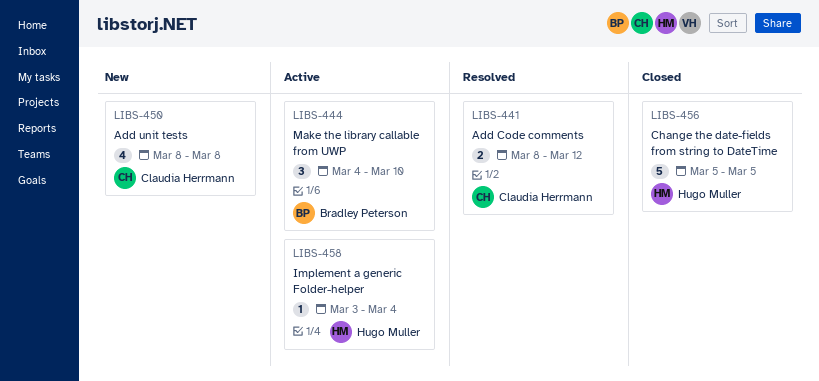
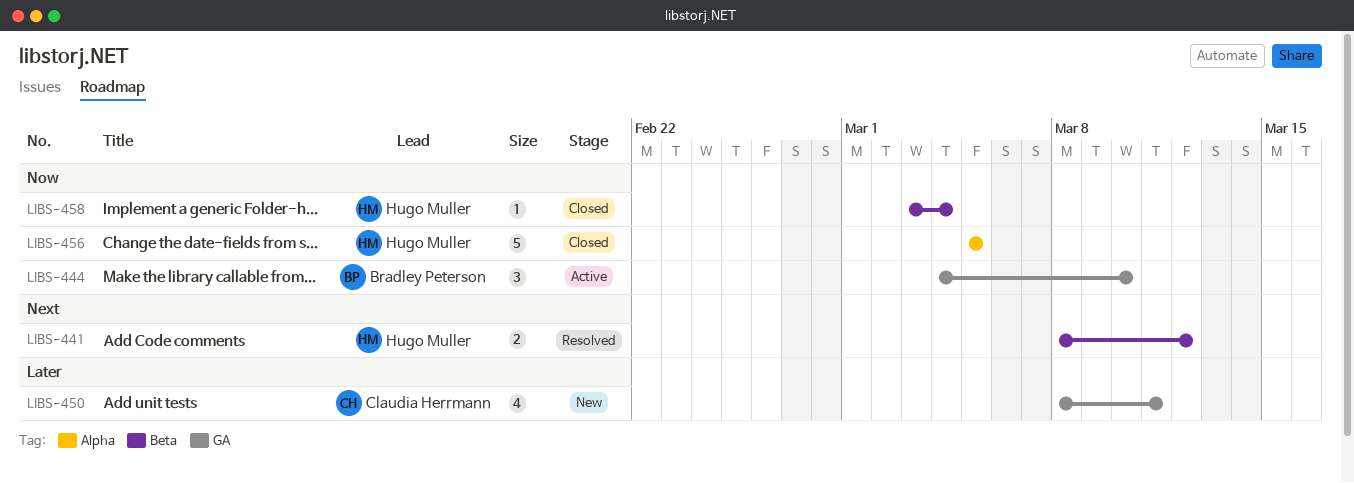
LIBS-441, owner: Claudia Herrmann -> Hugo Muller
LIBS-450, due: Mar 8 -> Mar 11
LIBS-458, status: Active -> Closed

